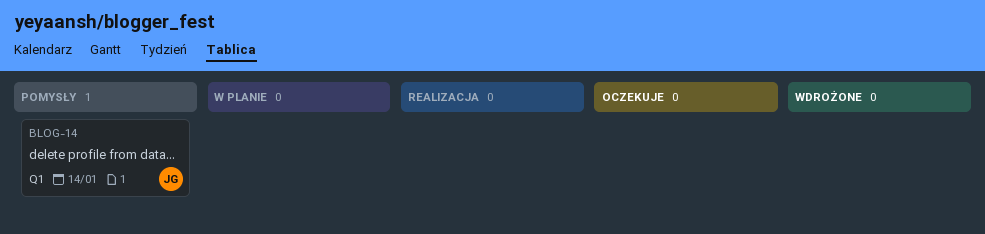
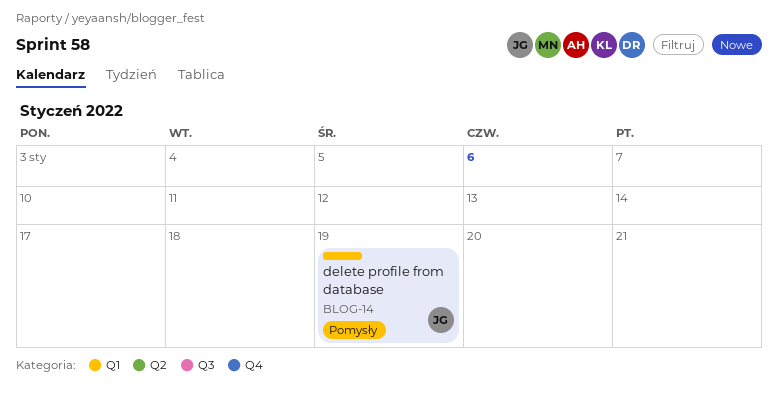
BLOG-14, due: Jan 14 -> Jan 19

